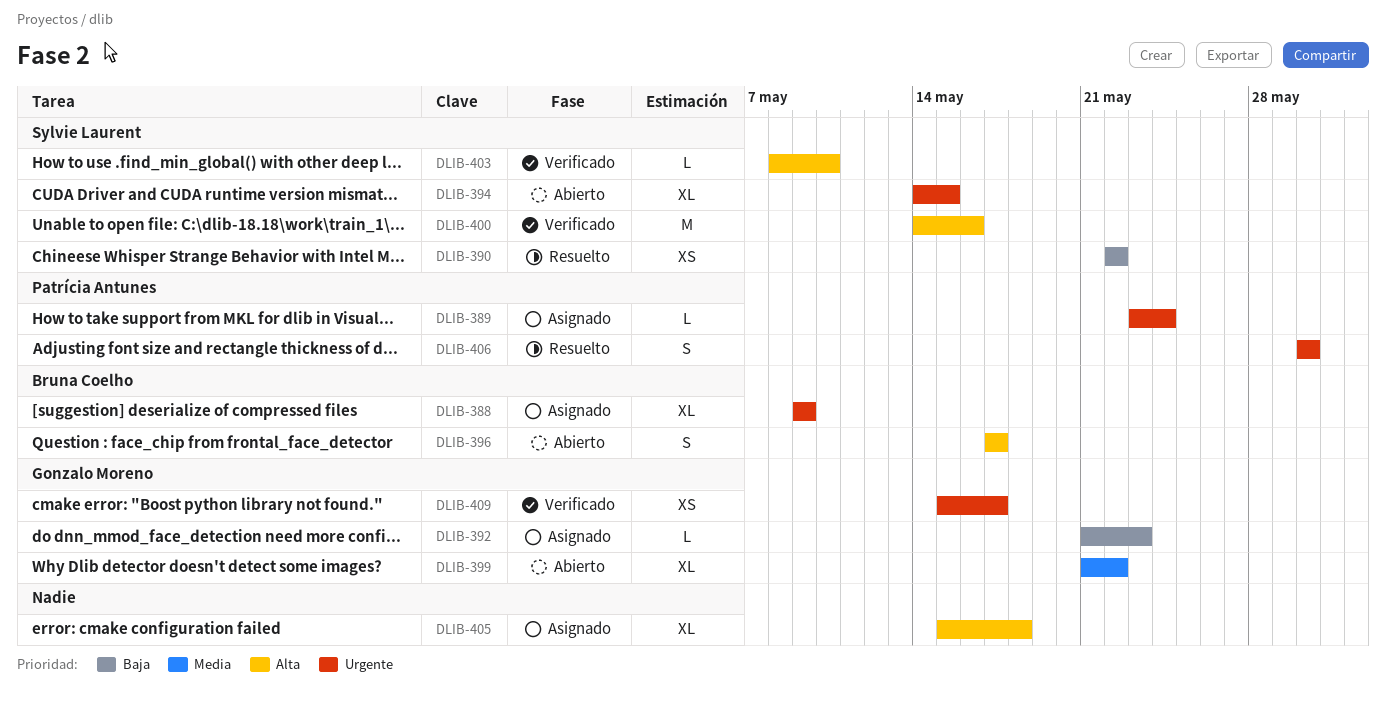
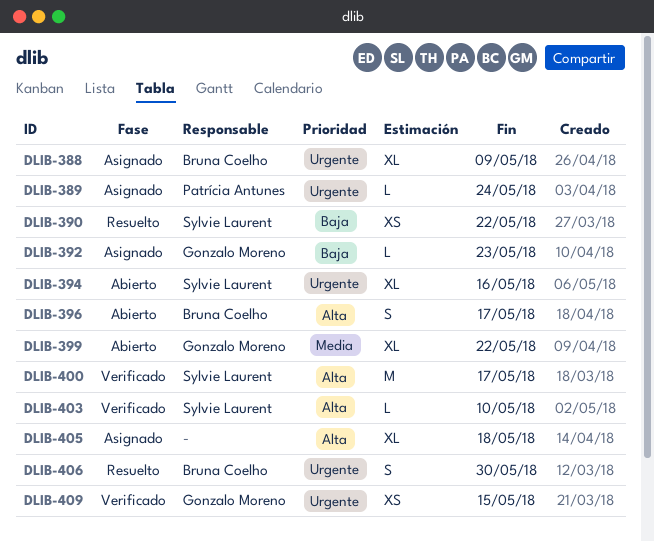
DLIB-394, due: May 15 -> May 16
DLIB-400, due: May 16 -> May 17
DLIB-406, owner: Patrícia Antunes -> Bruna Coelho
DLIB-409, due: May 17 -> May 15

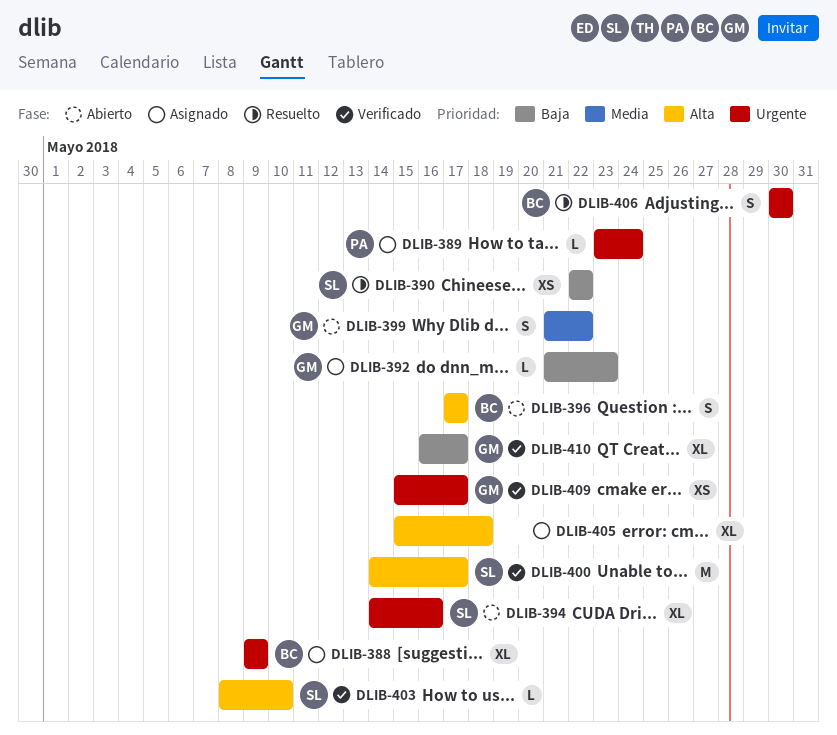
DLIB-399, estimate: XL -> S
DLIB-409, due: May 15 -> May 17
DLIB-410: none -> present

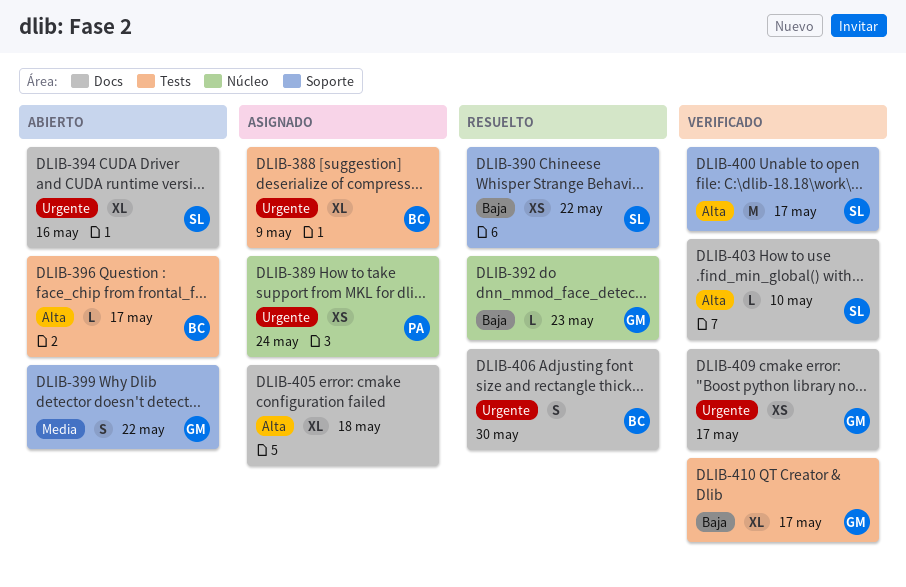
DLIB-389, estimate: L -> XS
DLIB-392, status: Asignado -> Resuelto
DLIB-396, estimate: S -> L

